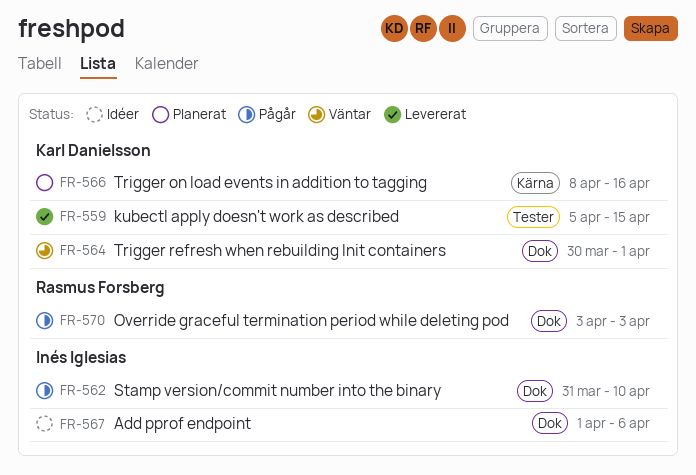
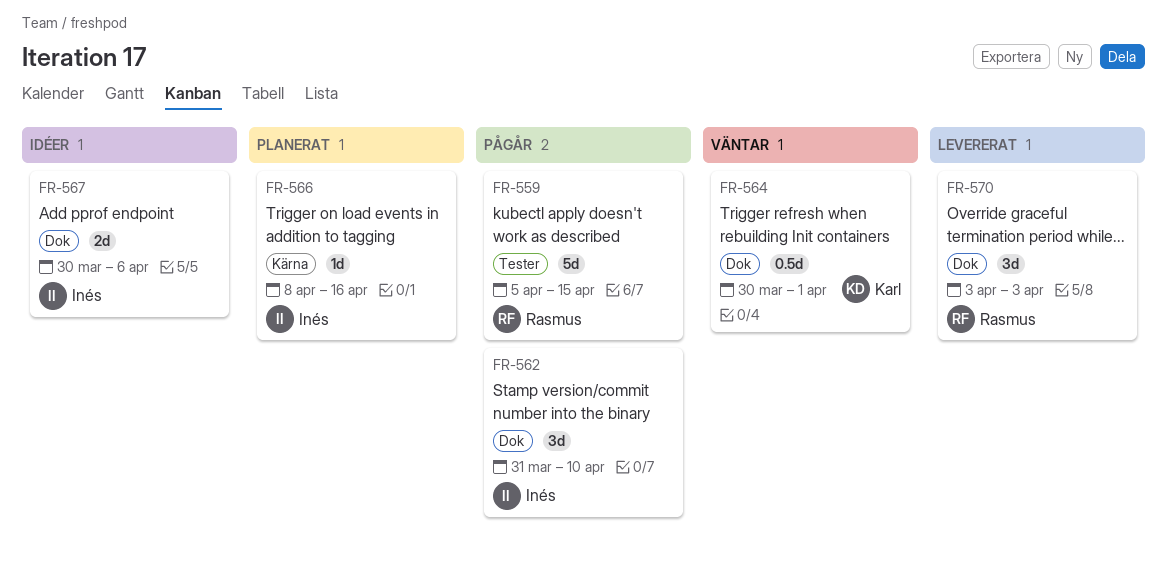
FR-559, status: Levererat -> Pågår
FR-559, owner: Karl Danielsson -> Rasmus Forsberg
FR-566, owner: Karl Danielsson -> Inés Iglesias
FR-567, start: Apr 1 -> Mar 30
FR-570, status: Pågår -> Levererat

